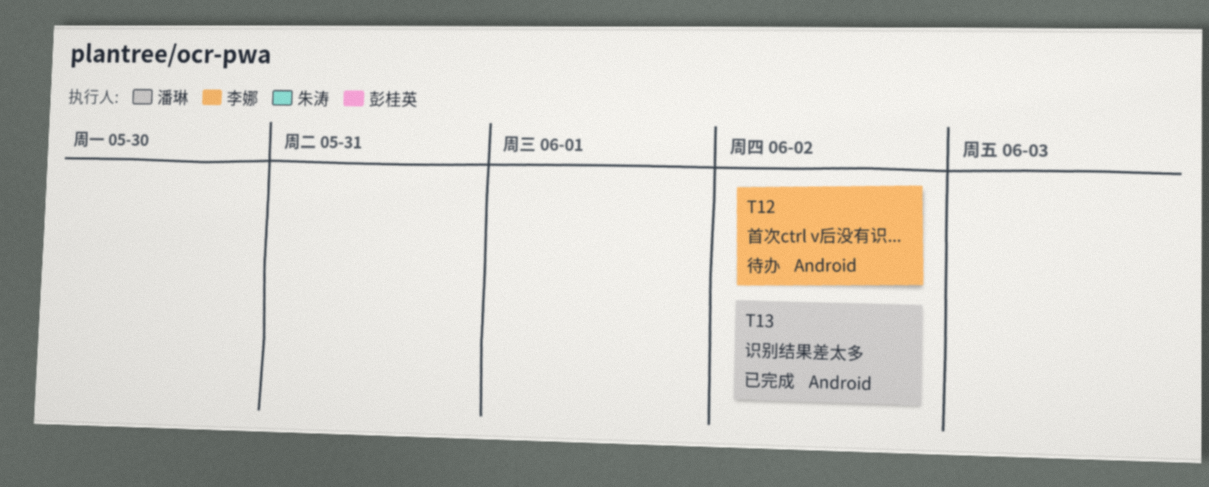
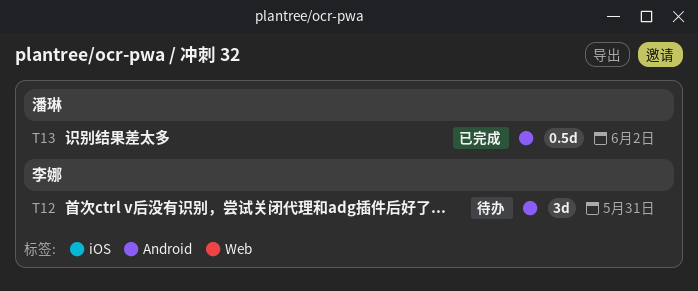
T12, due: Jun 2 -> May 31

